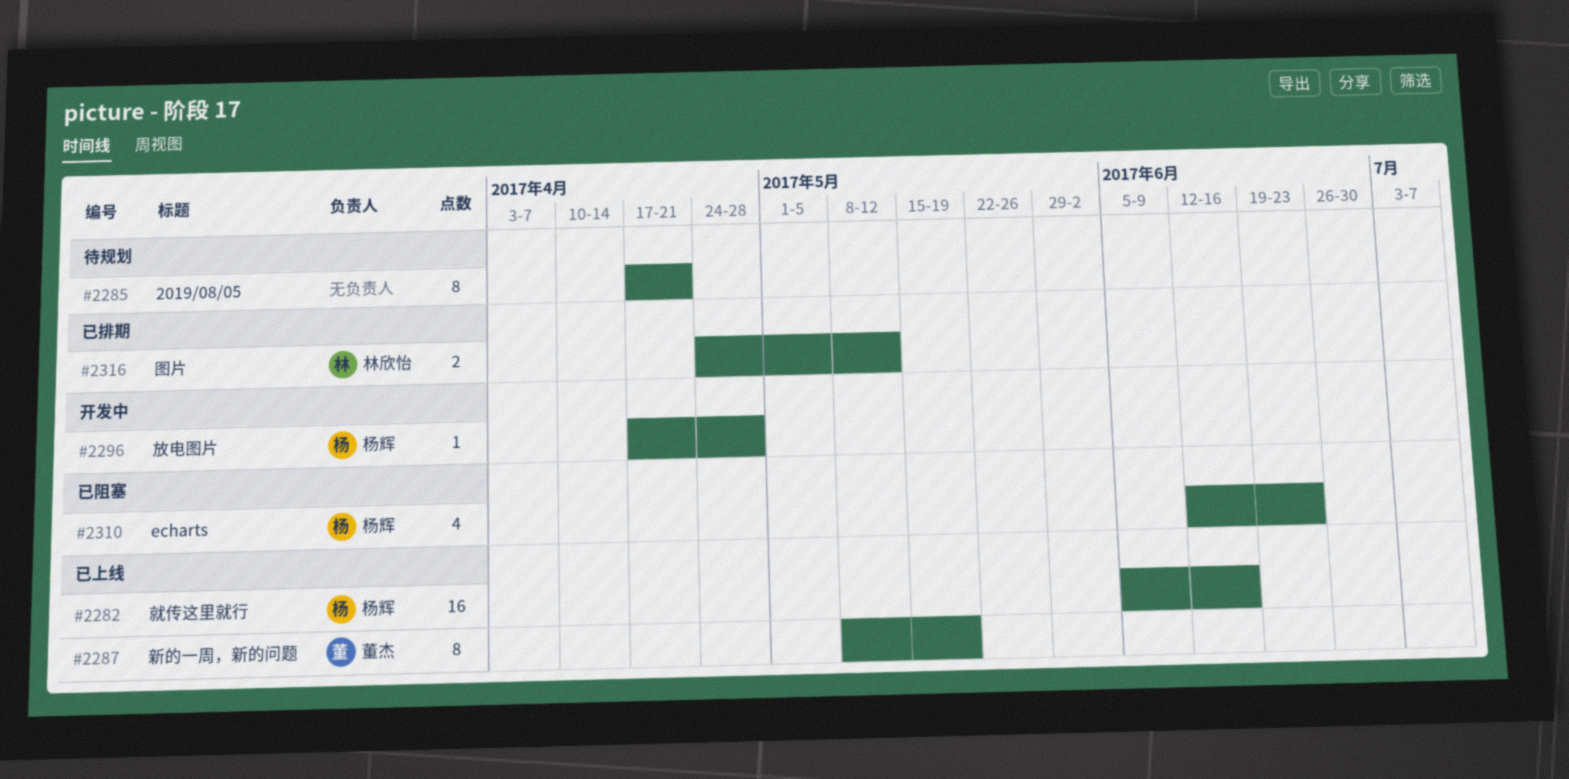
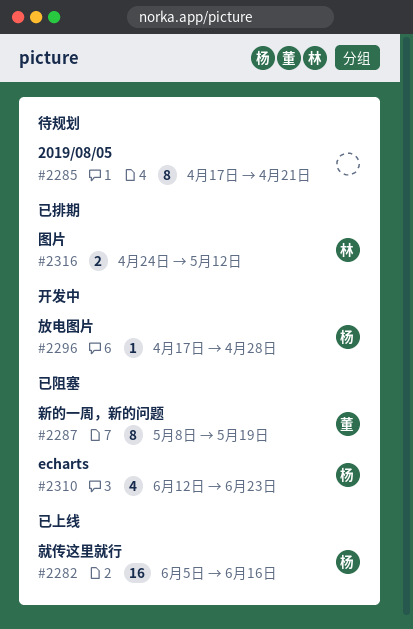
#2287, status: 已上线 -> 已阻塞

